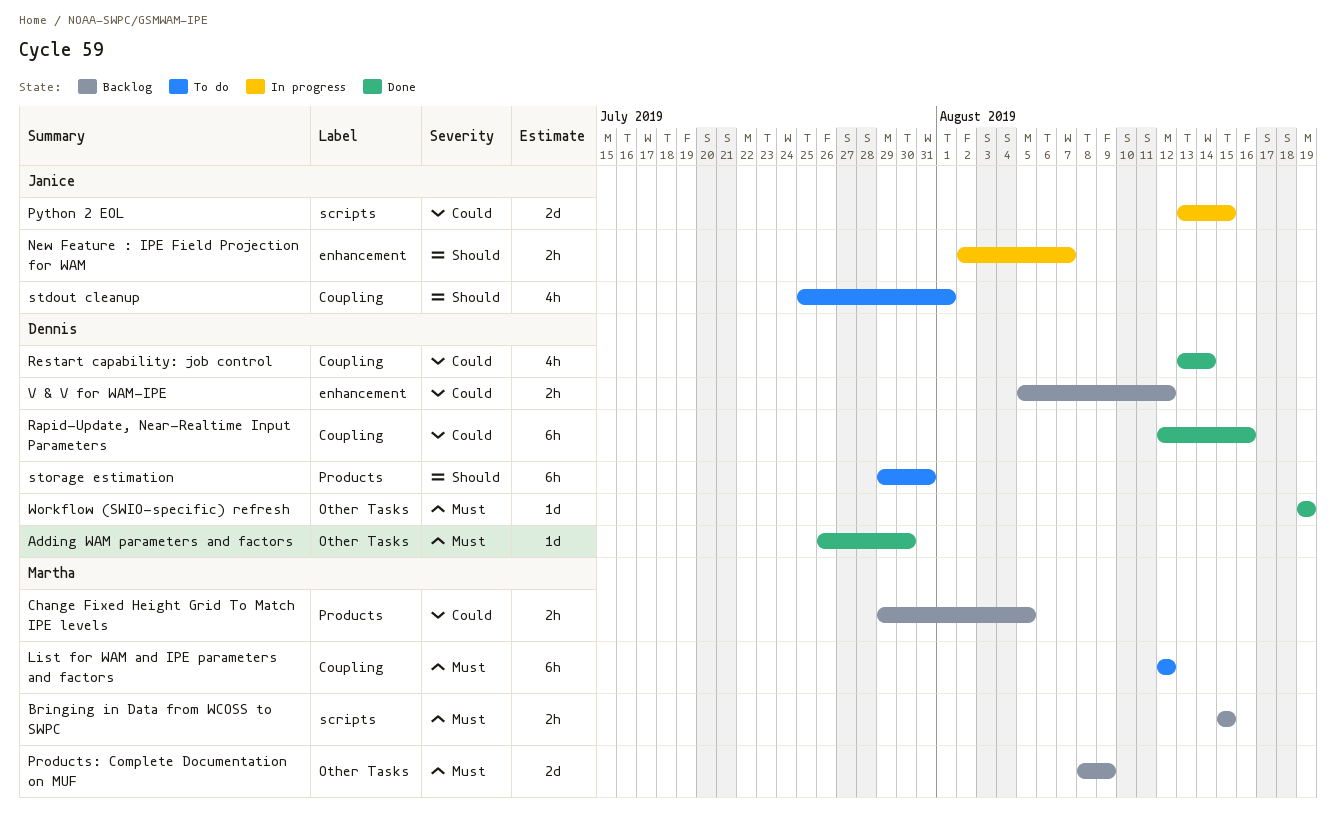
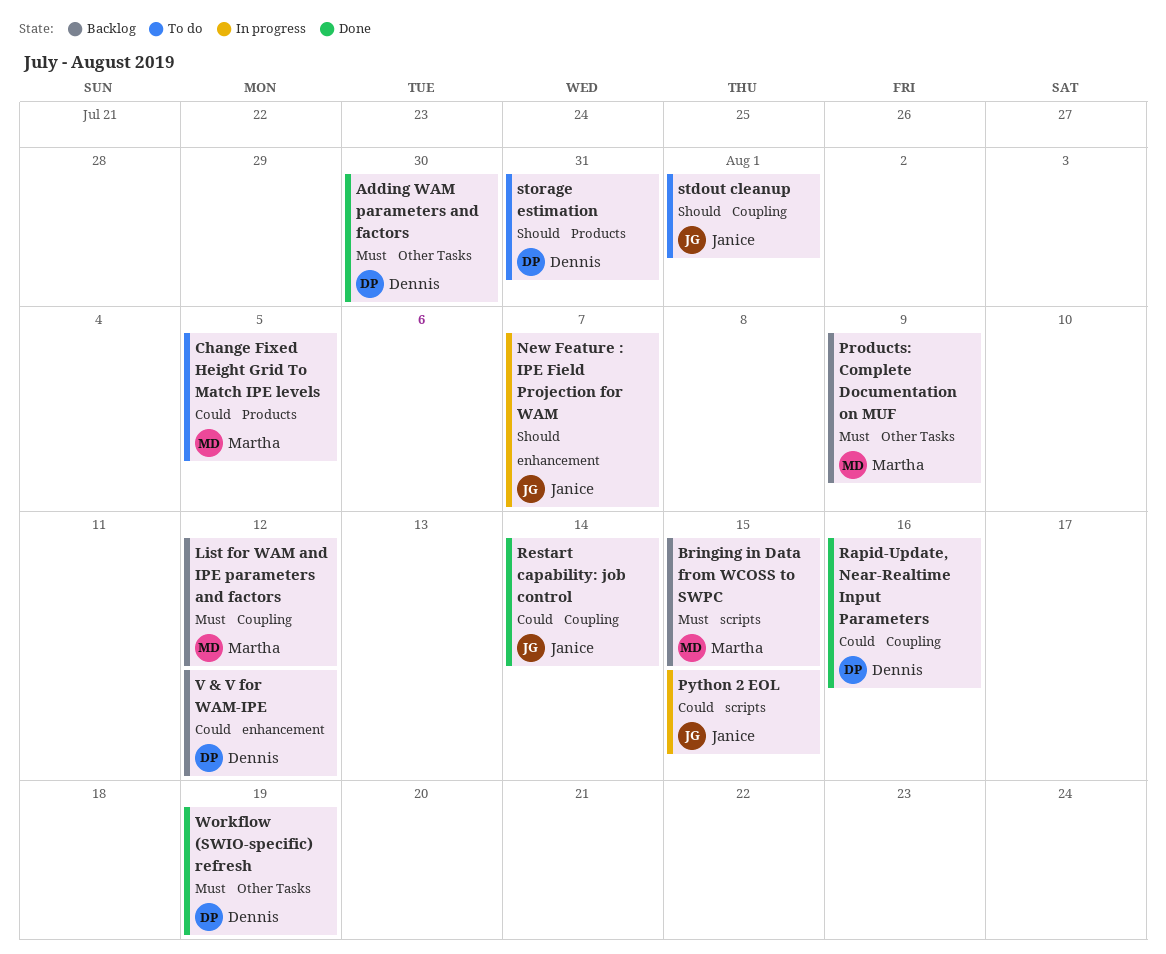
Change Fixed Height Grid To Match IPE levels, status: Backlog -> To do
List for WAM and IPE parameters and factors, status: To do -> Backlog
Restart capability: job control, owner: Dennis -> Janice

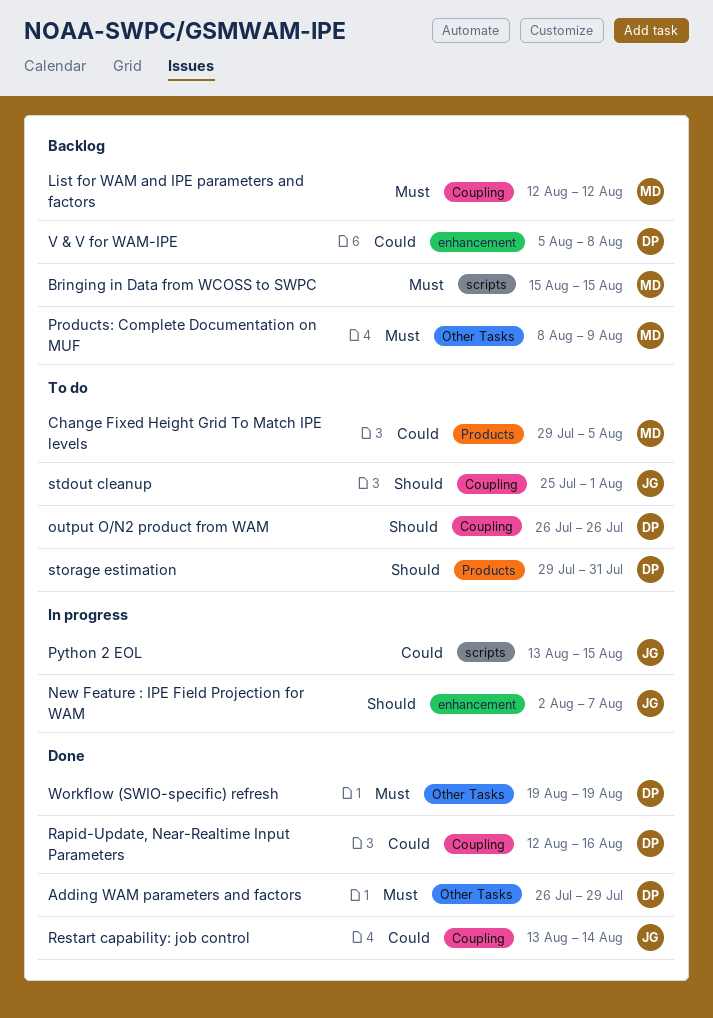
Adding WAM parameters and factors, due: Jul 30 -> Jul 29
output O/N2 product from WAM: none -> present
V & V for WAM-IPE, due: Aug 12 -> Aug 8

